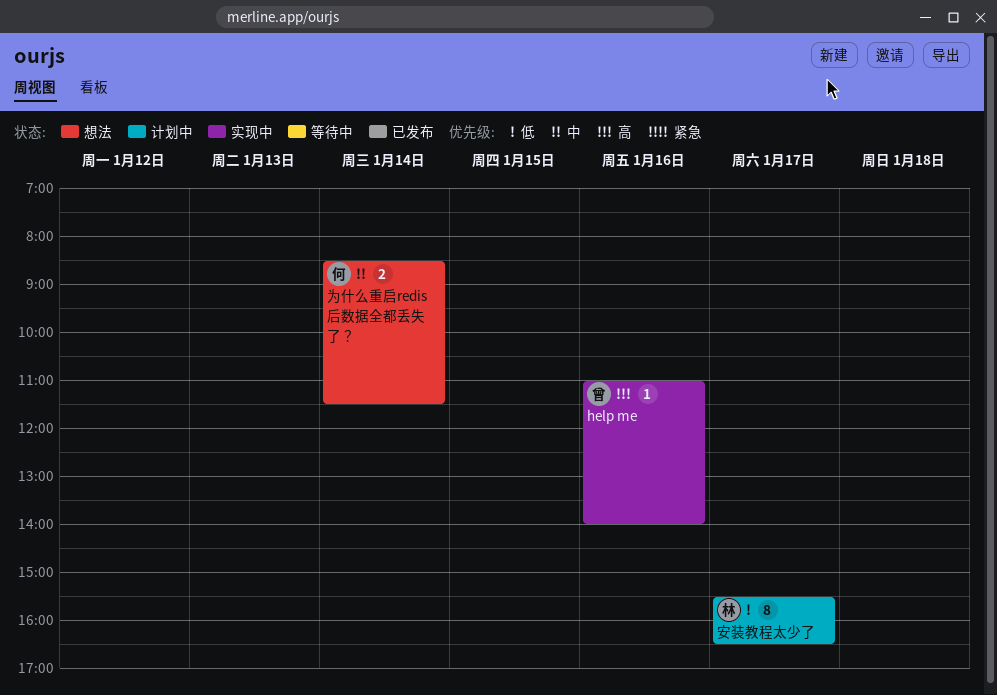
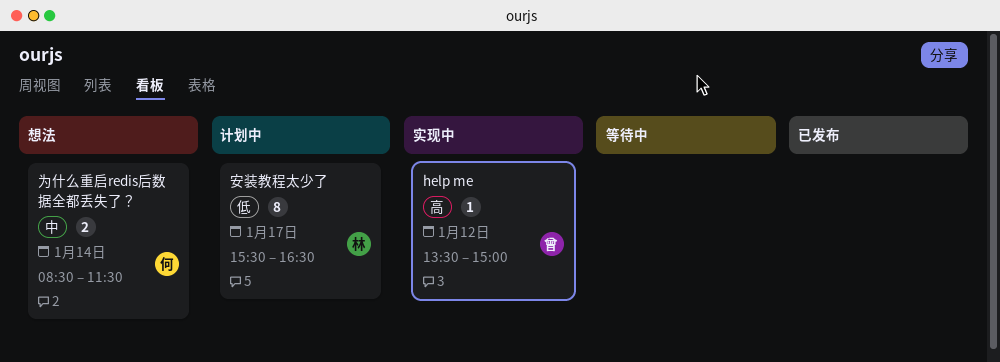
help me, day: Jan 16 -> Jan 12
help me, begins: 11:00 -> 13:30
help me, ends: 14:00 -> 15:00

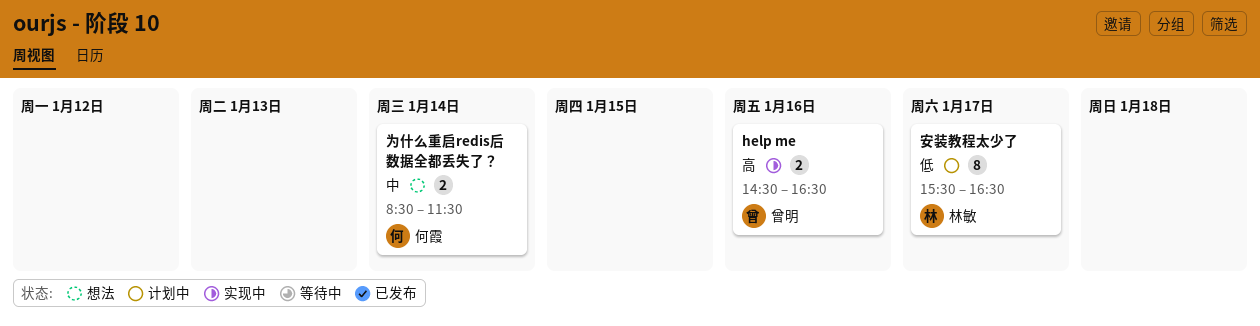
help me, estimate: 1 -> 2
help me, day: Jan 12 -> Jan 16
help me, begins: 13:30 -> 14:30
help me, ends: 15:00 -> 16:30

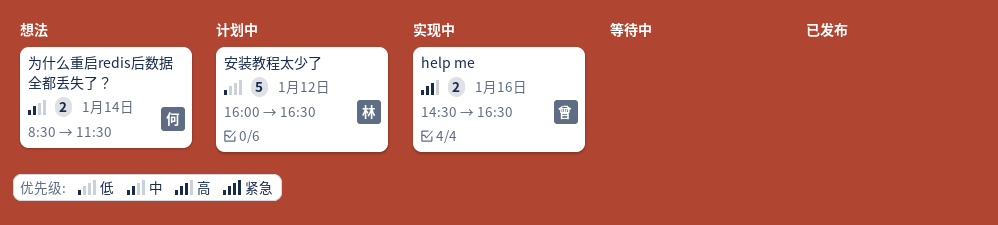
安装教程太少了, estimate: 8 -> 5
安装教程太少了, day: Jan 17 -> Jan 12
安装教程太少了, begins: 15:30 -> 16:00

